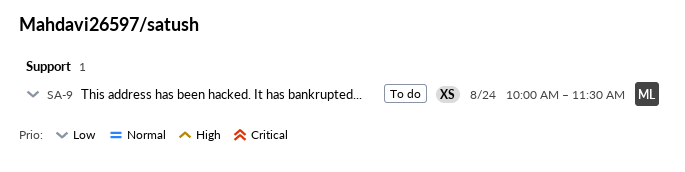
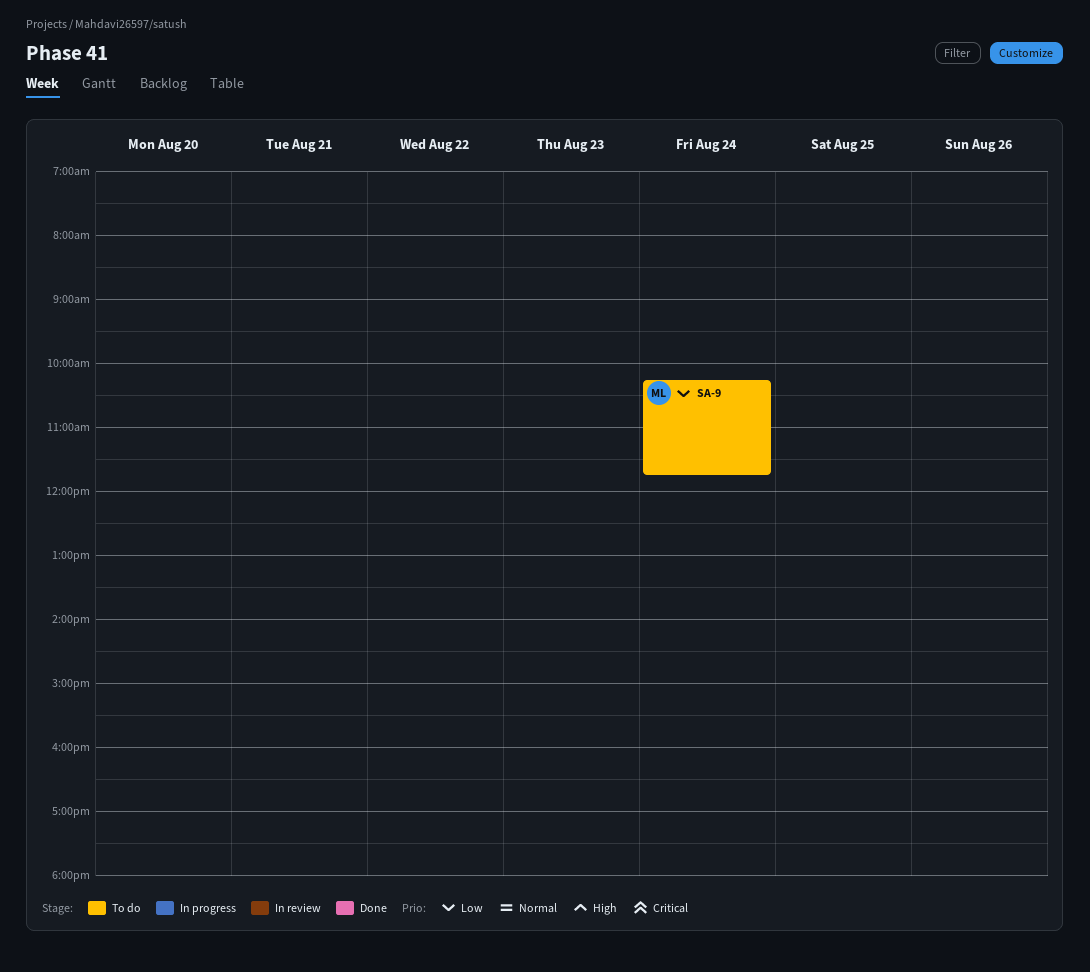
SA-9, begins: 10:00 -> 10:15
SA-9, ends: 11:30 -> 11:45

